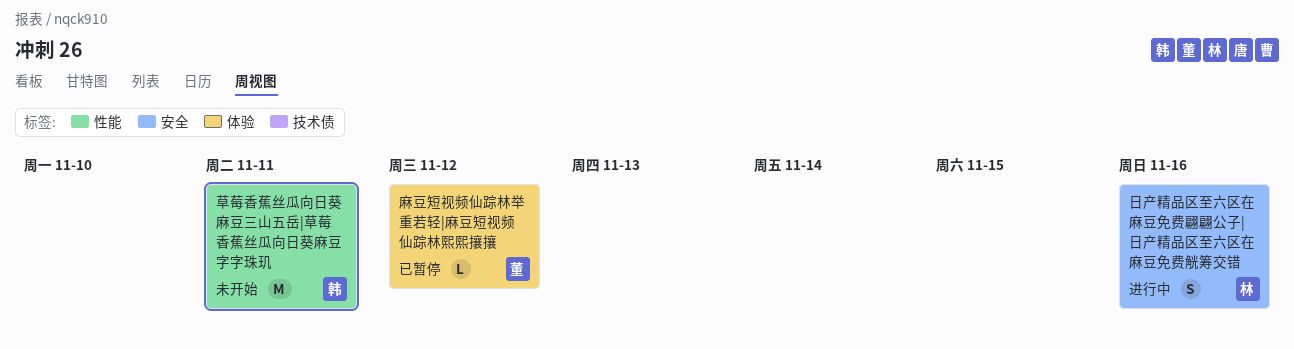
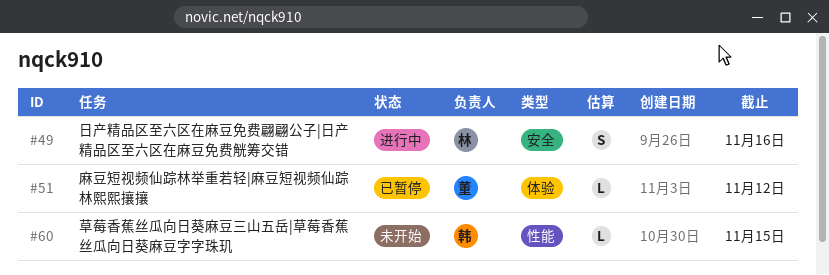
草莓香蕉丝瓜向日葵麻豆三山五岳|草莓香蕉丝瓜向日葵麻豆字字珠玑, estimate: M -> L
草莓香蕉丝瓜向日葵麻豆三山五岳|草莓香蕉丝瓜向日葵麻豆字字珠玑, due: Nov 11 -> Nov 15

